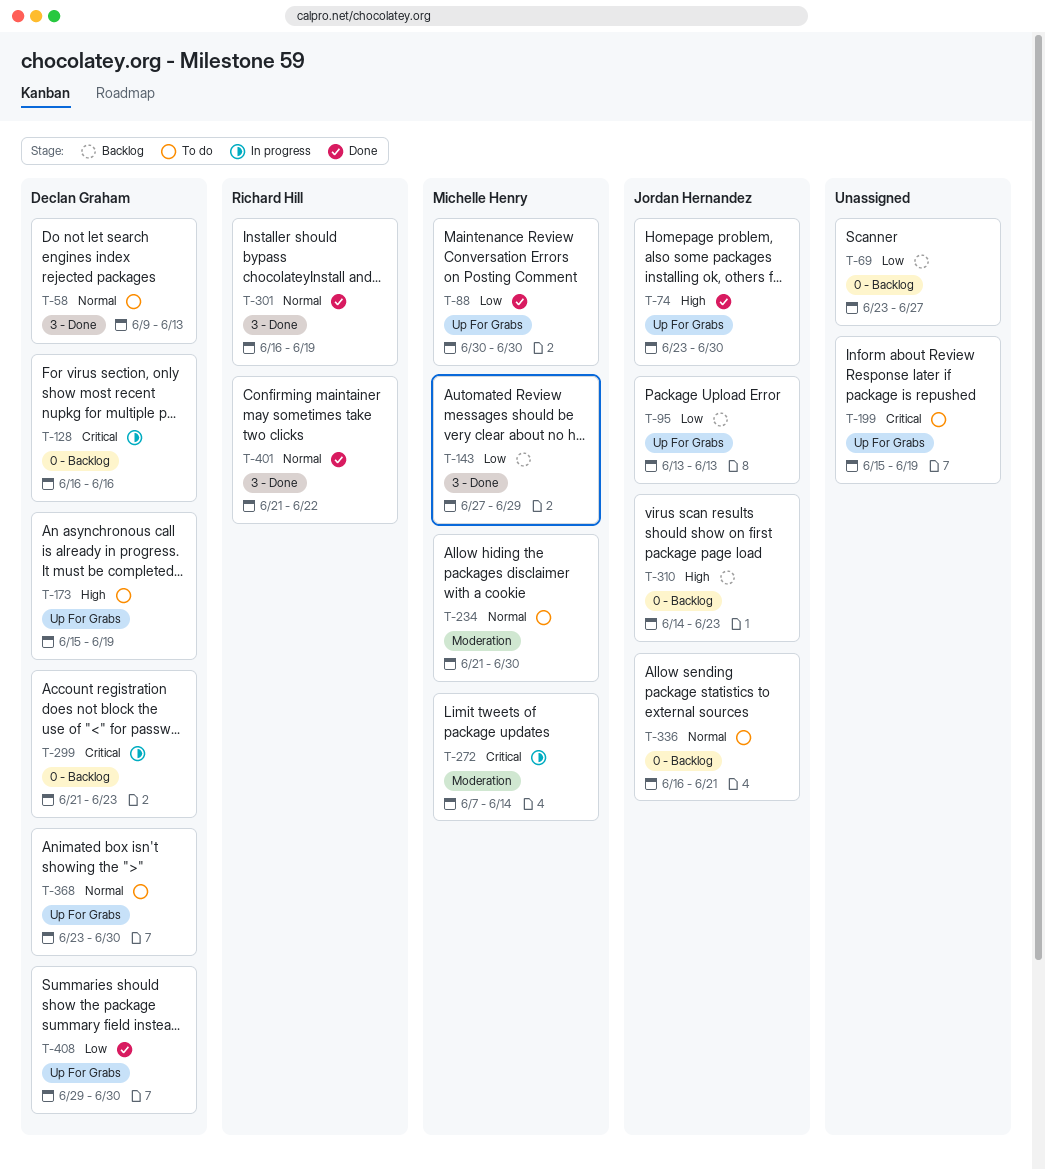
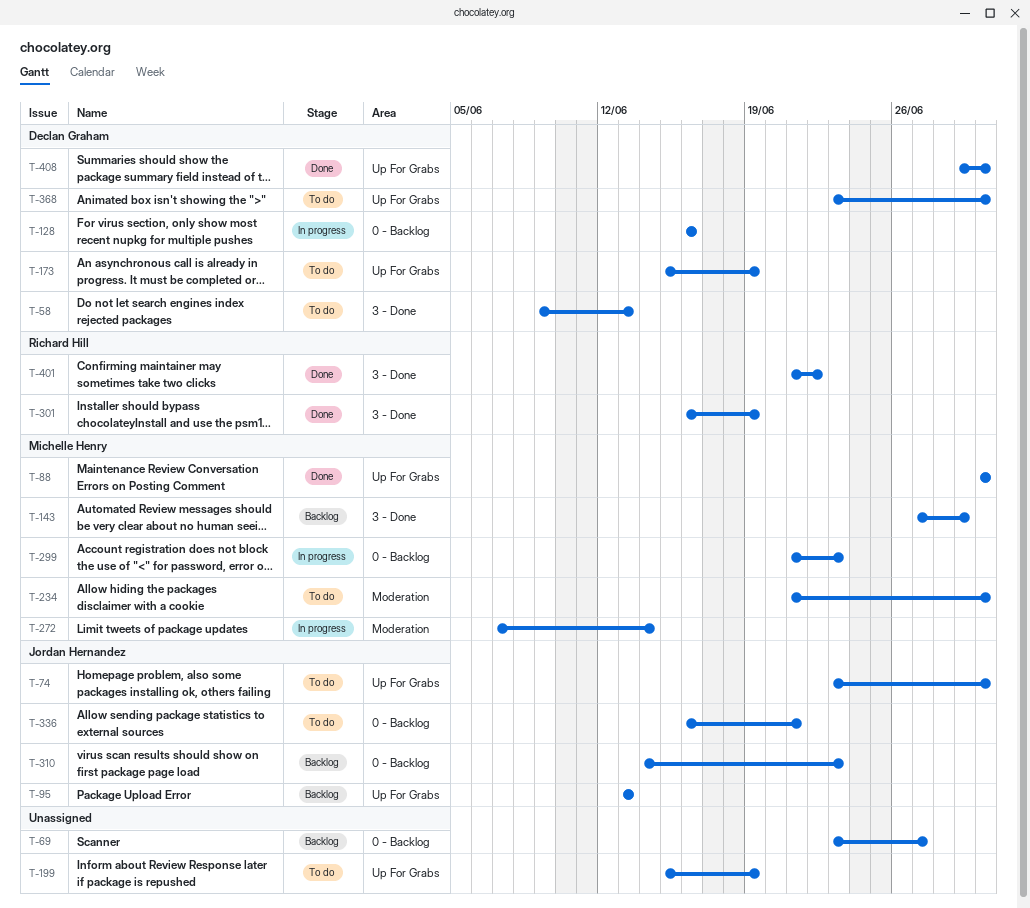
T-74, status: Done -> To do
T-299, owner: Declan Graham -> Michelle Henry

